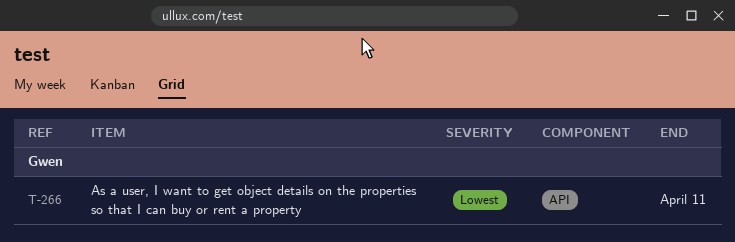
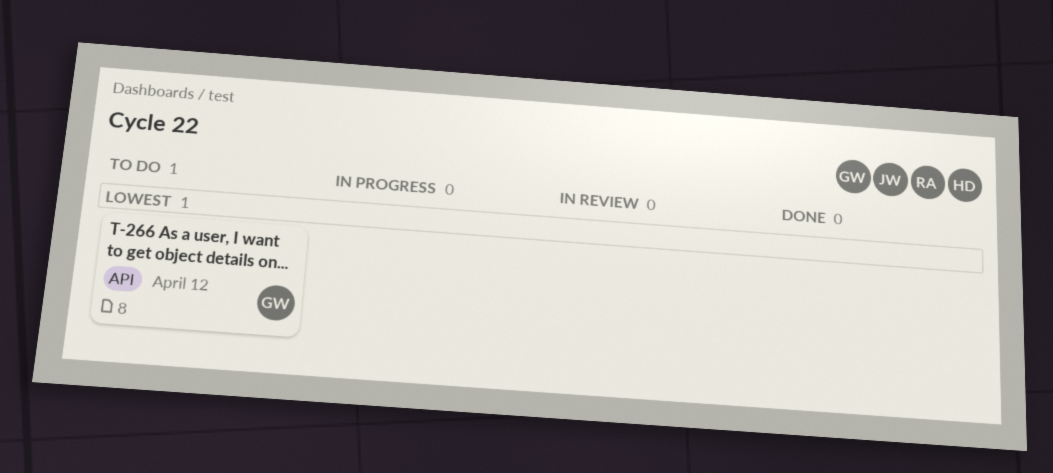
T-266, due: Apr 11 -> Apr 12

